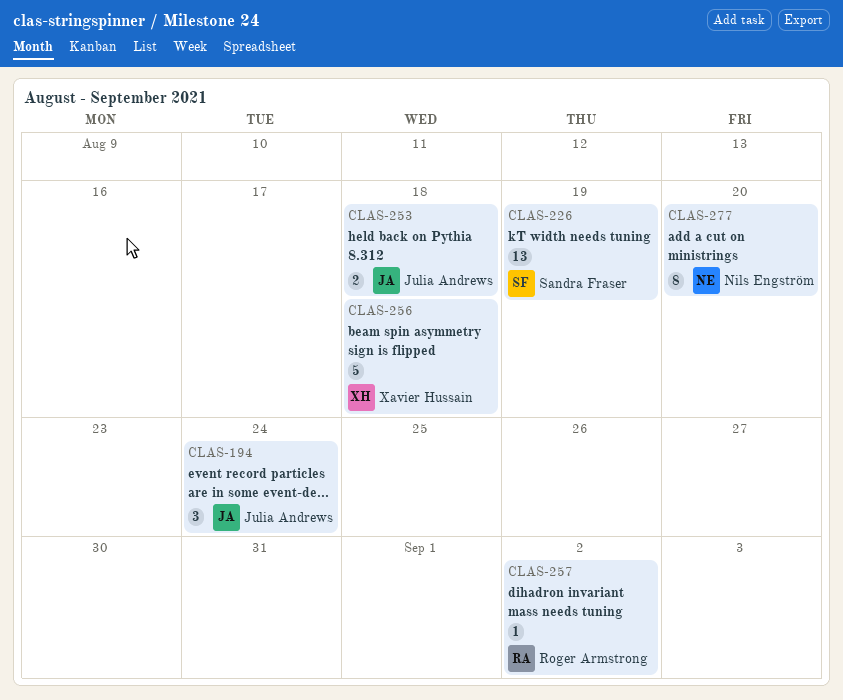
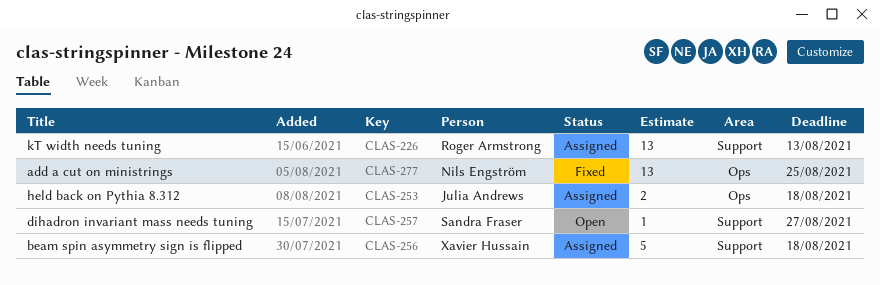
CLAS-194: present -> none
CLAS-226, owner: Sandra Fraser -> Roger Armstrong
CLAS-226, due: Aug 19 -> Aug 13
CLAS-257, owner: Roger Armstrong -> Sandra Fraser
CLAS-257, due: Sep 2 -> Aug 27
CLAS-277, estimate: 8 -> 13
CLAS-277, due: Aug 20 -> Aug 25

